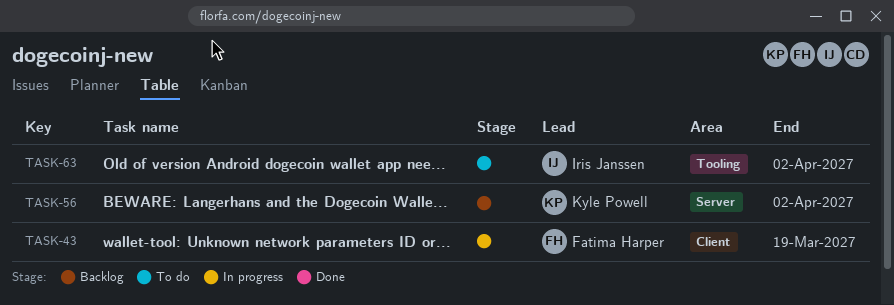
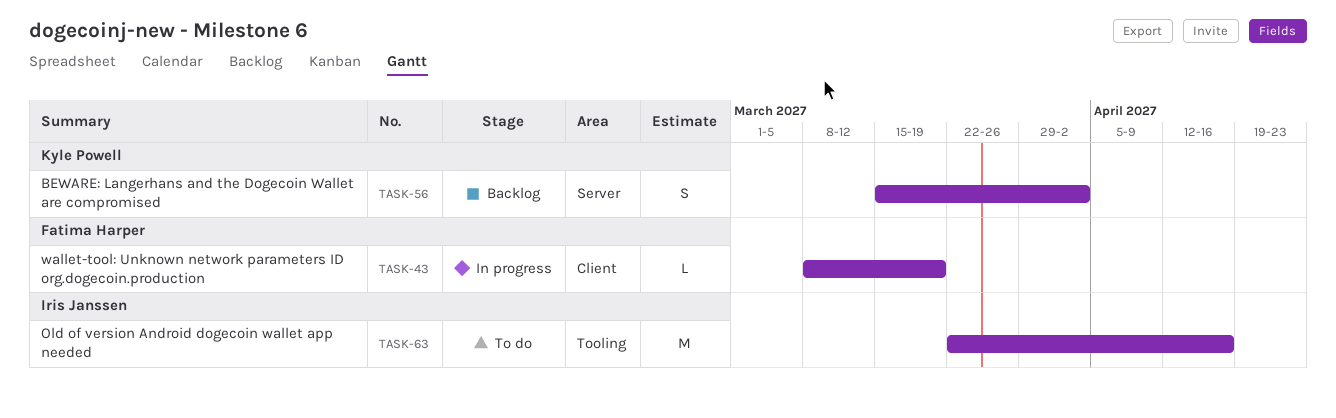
TASK-63, due: Apr 2 -> Apr 16

